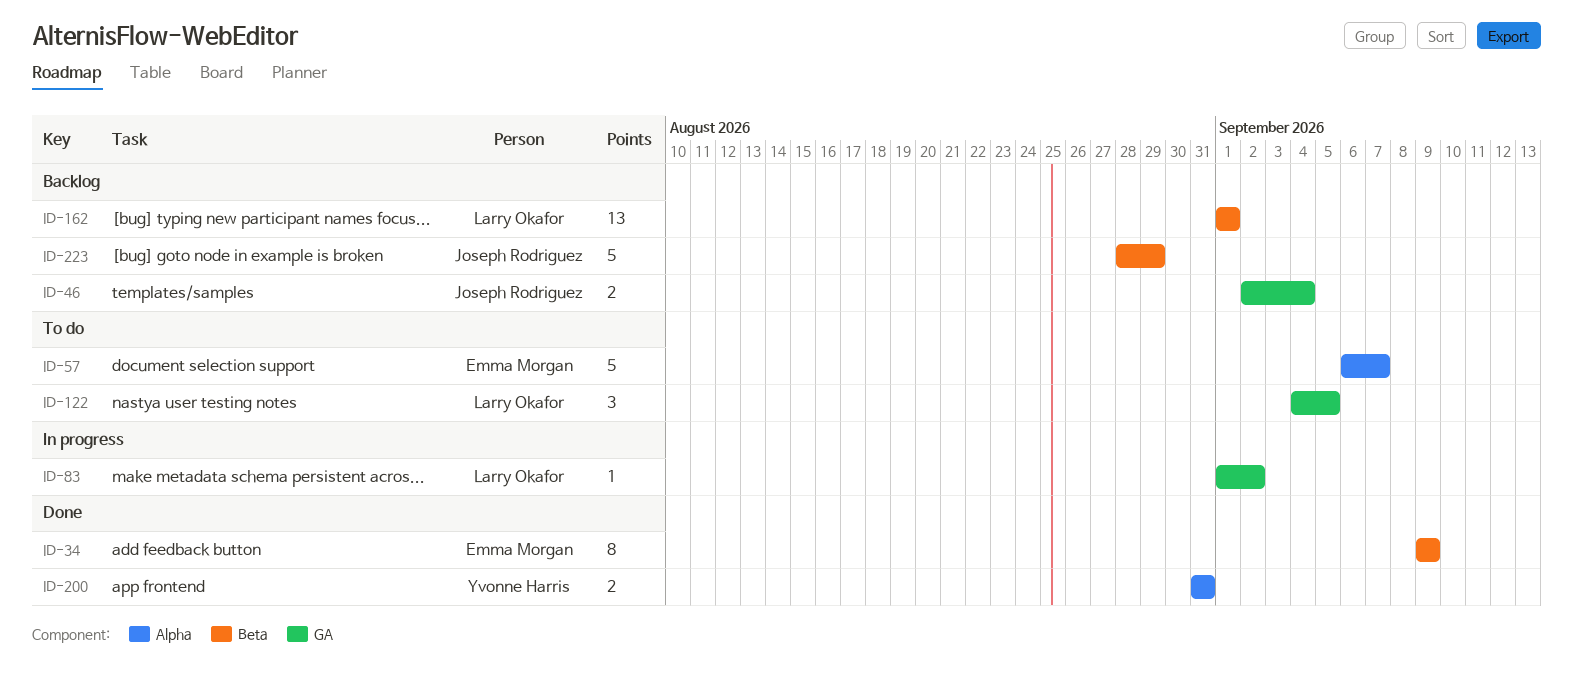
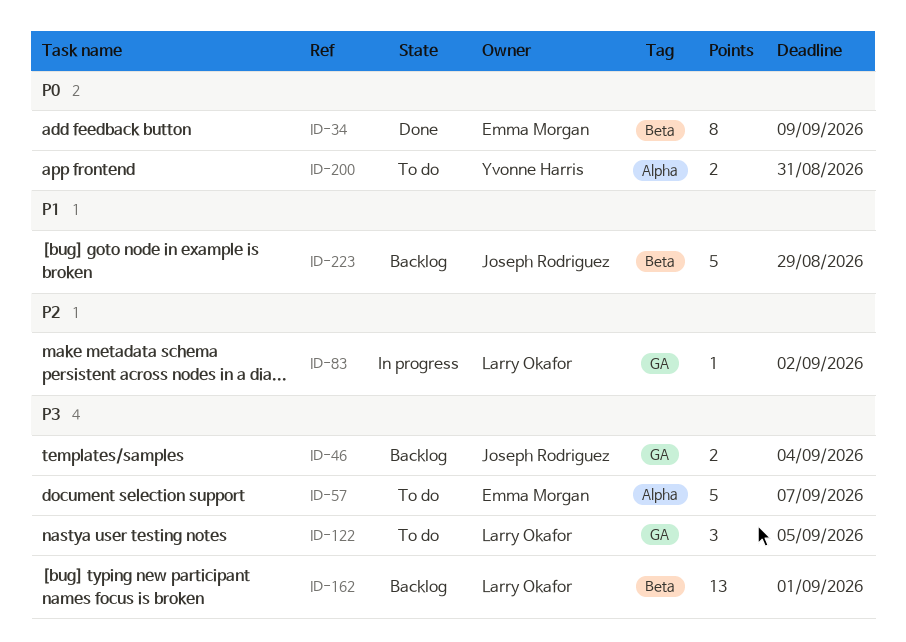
ID-200, status: Done -> To do

